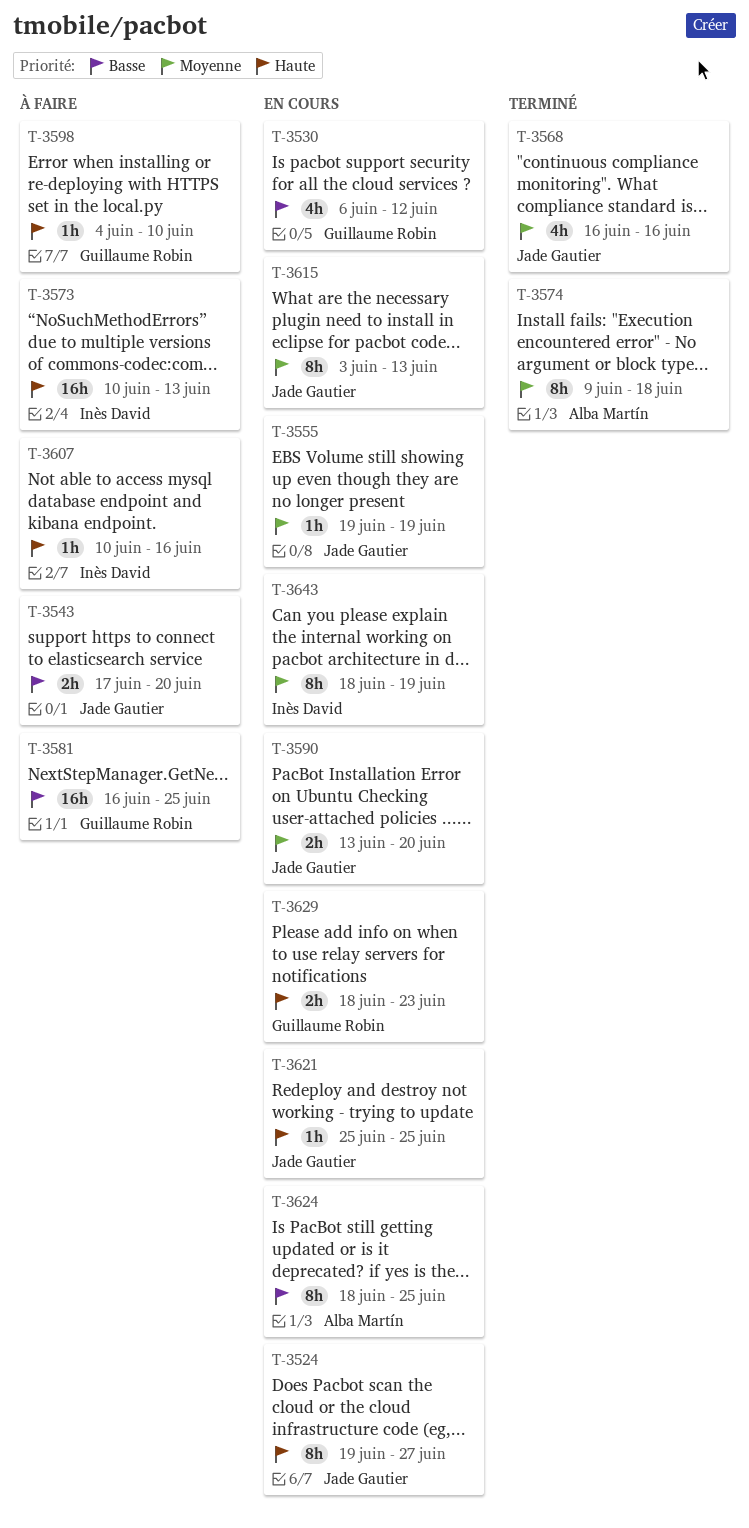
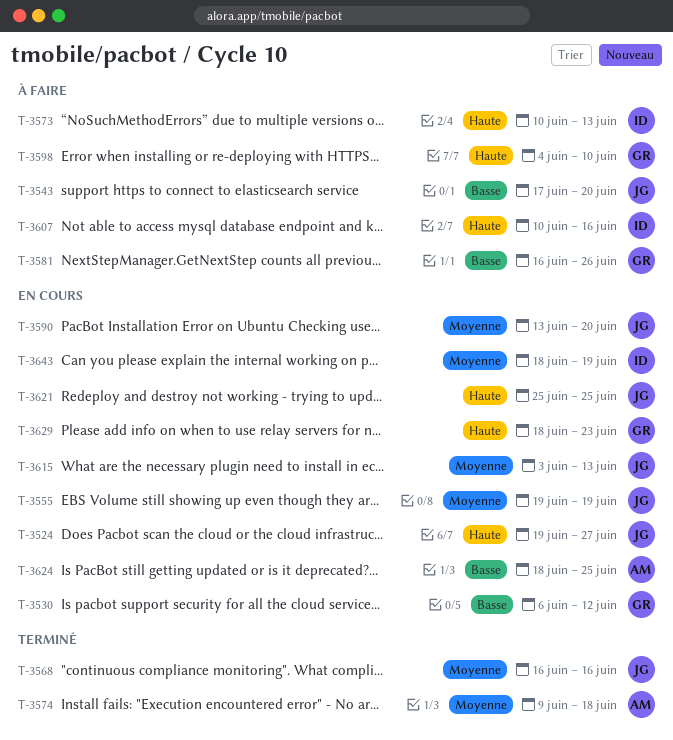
T-3581, due: Jun 25 -> Jun 26

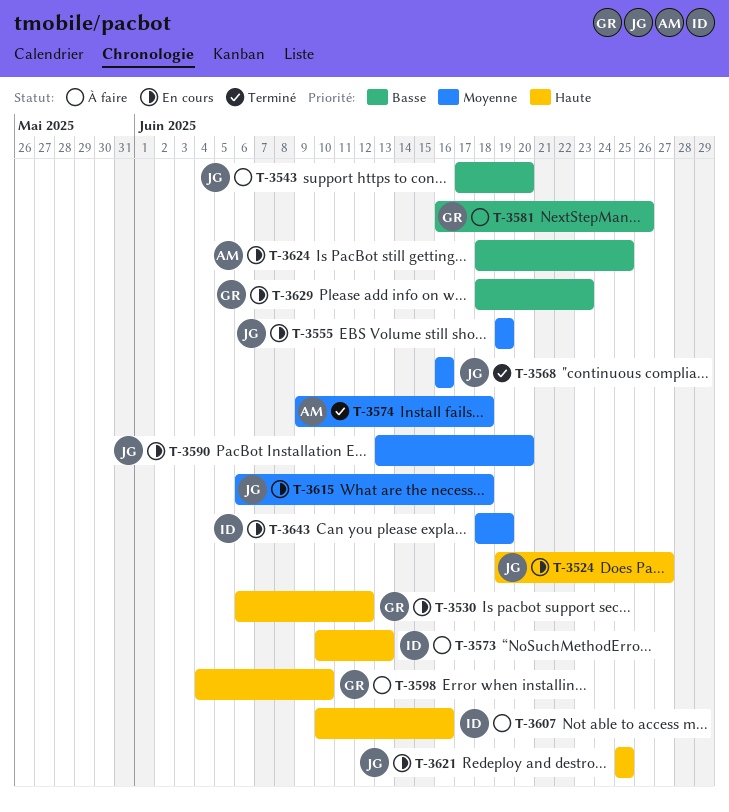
T-3530, priority: Basse -> Haute
T-3615, start: Jun 3 -> Jun 6
T-3615, due: Jun 13 -> Jun 18
T-3629, priority: Haute -> Basse

